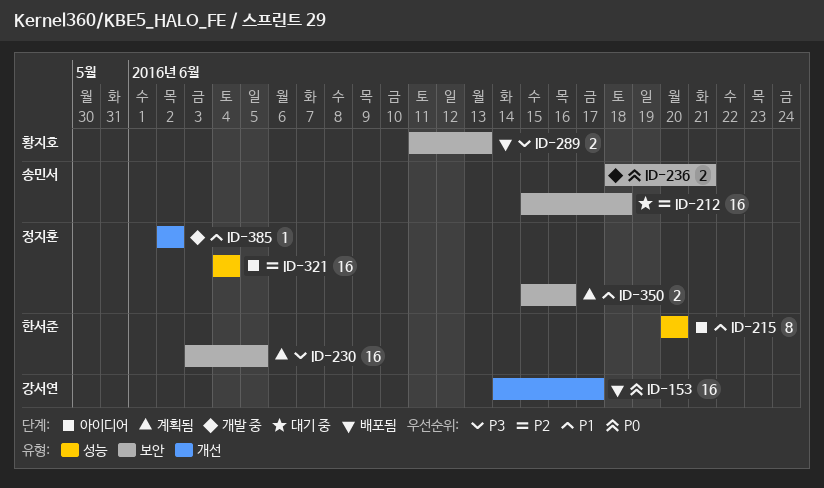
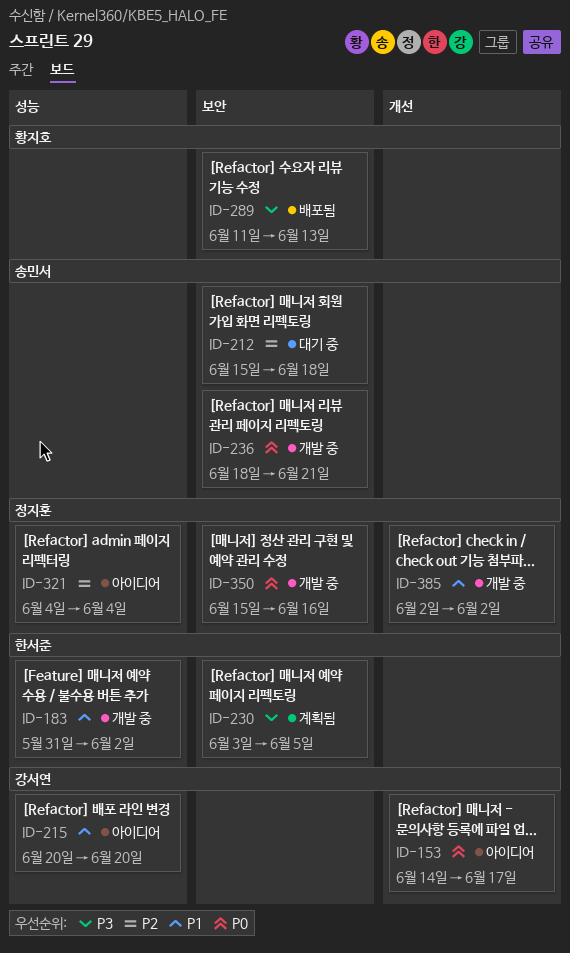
ID-153, status: 배포됨 -> 아이디어
ID-183: none -> present
ID-215, owner: 한서준 -> 강서연
ID-350, status: 계획됨 -> 개발 중
ID-350, priority: P1 -> P0

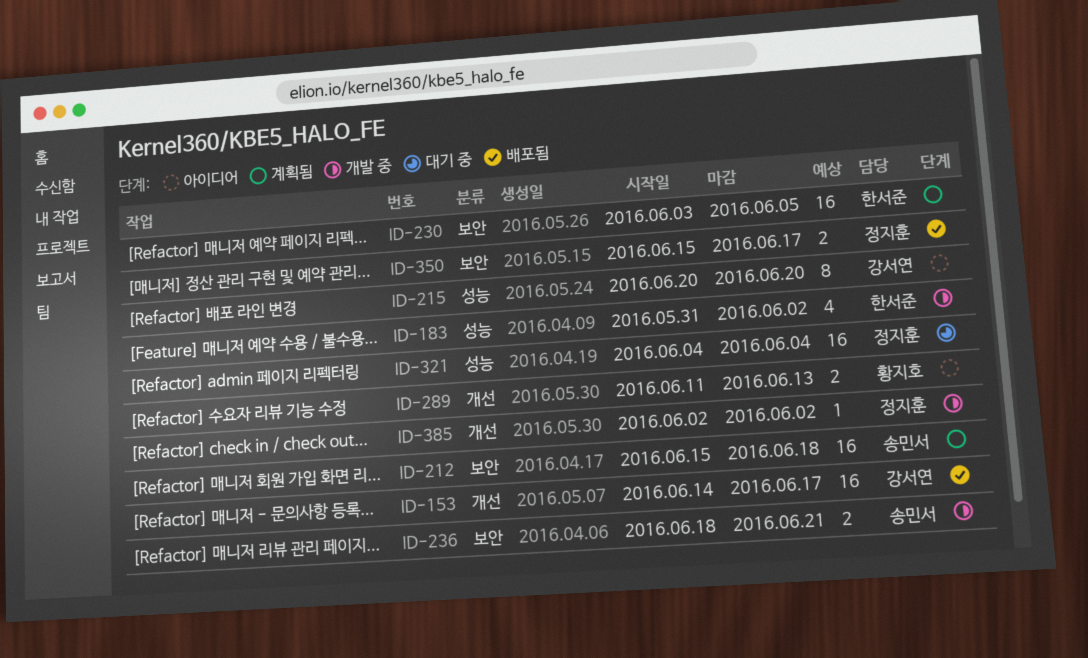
ID-153, status: 아이디어 -> 배포됨
ID-212, status: 대기 중 -> 계획됨
ID-289, status: 배포됨 -> 아이디어
ID-289, label: 보안 -> 개선
ID-321, status: 아이디어 -> 대기 중
ID-350, status: 개발 중 -> 배포됨
ID-350, due: Jun 16 -> Jun 17

